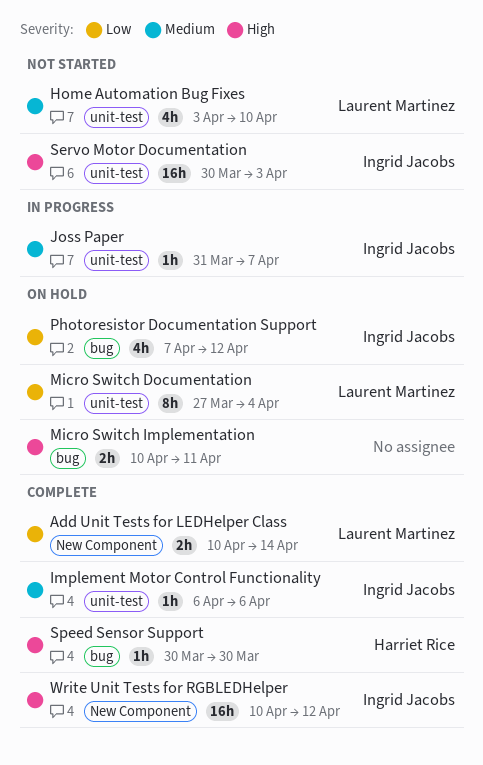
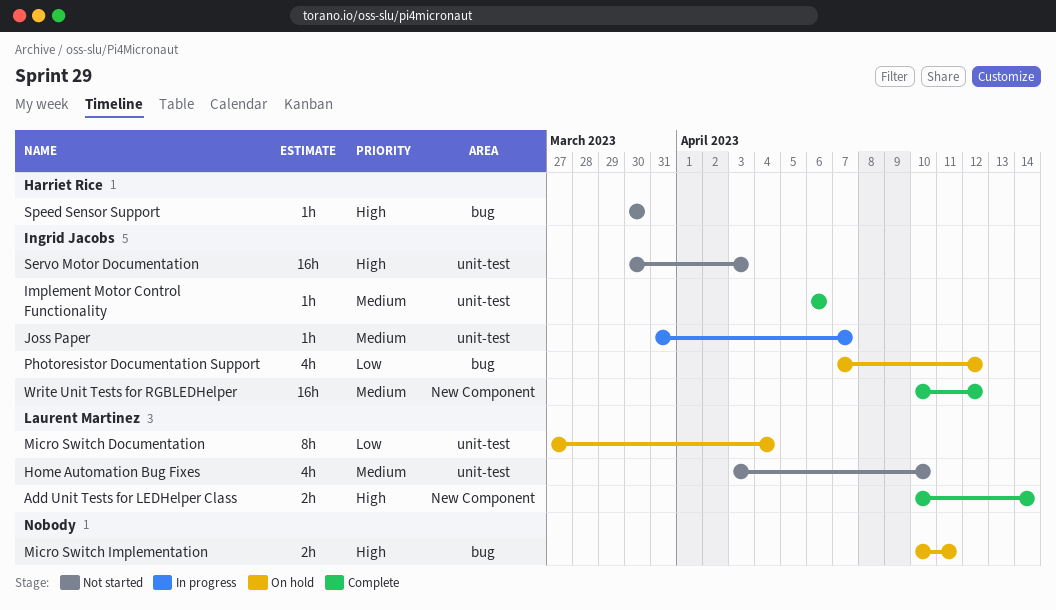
Add Unit Tests for LEDHelper Class, priority: Low -> High
Speed Sensor Support, status: Complete -> Not started
Write Unit Tests for RGBLEDHelper, priority: High -> Medium

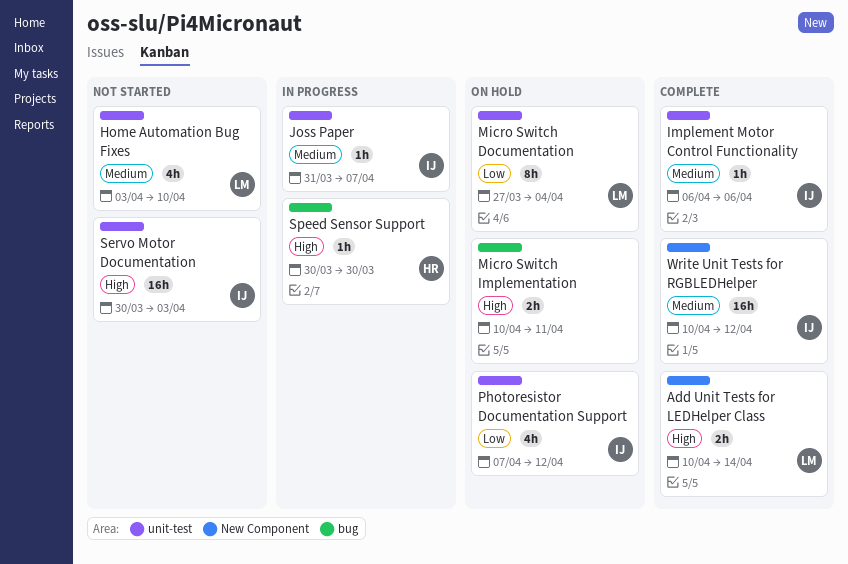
Photoresistor Documentation Support, label: bug -> unit-test
Speed Sensor Support, status: Not started -> In progress

